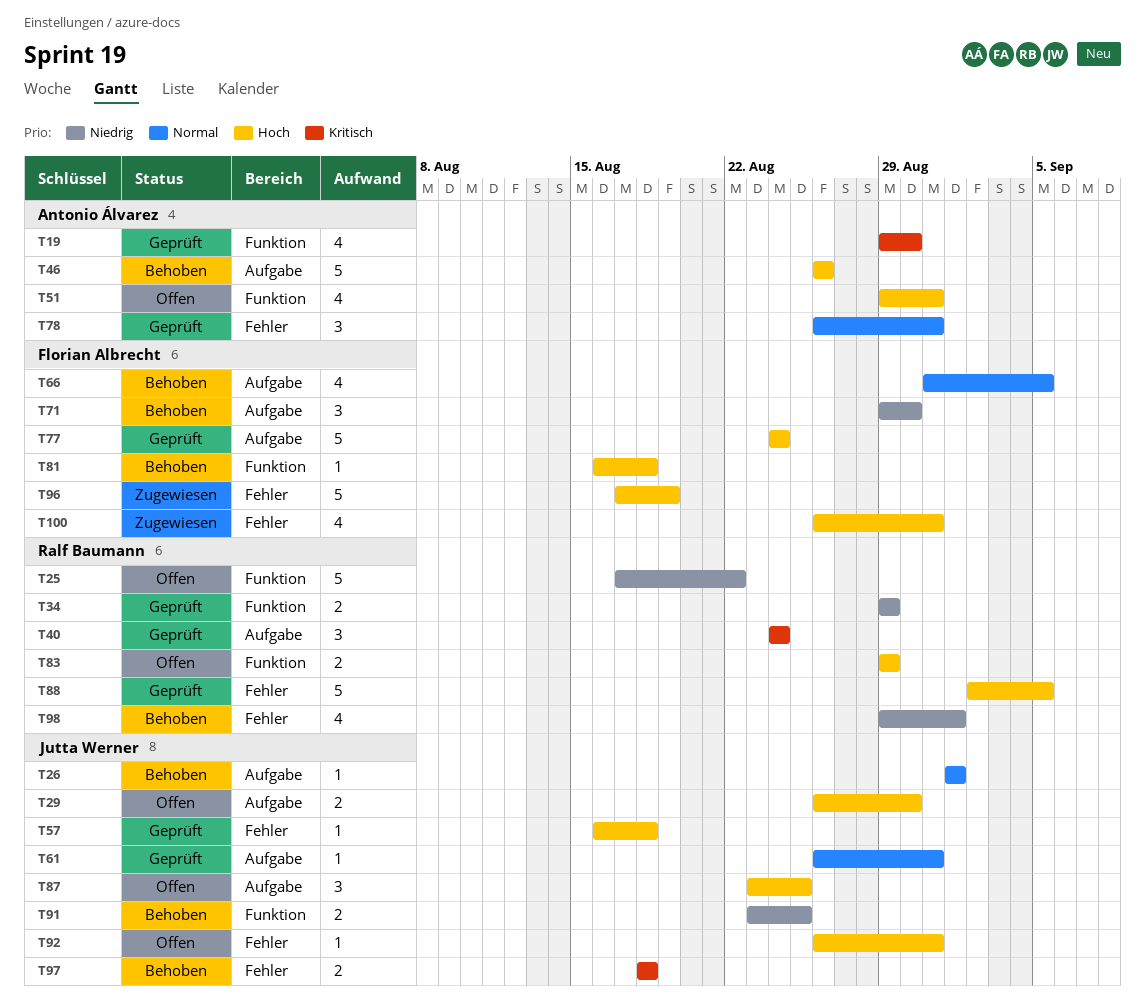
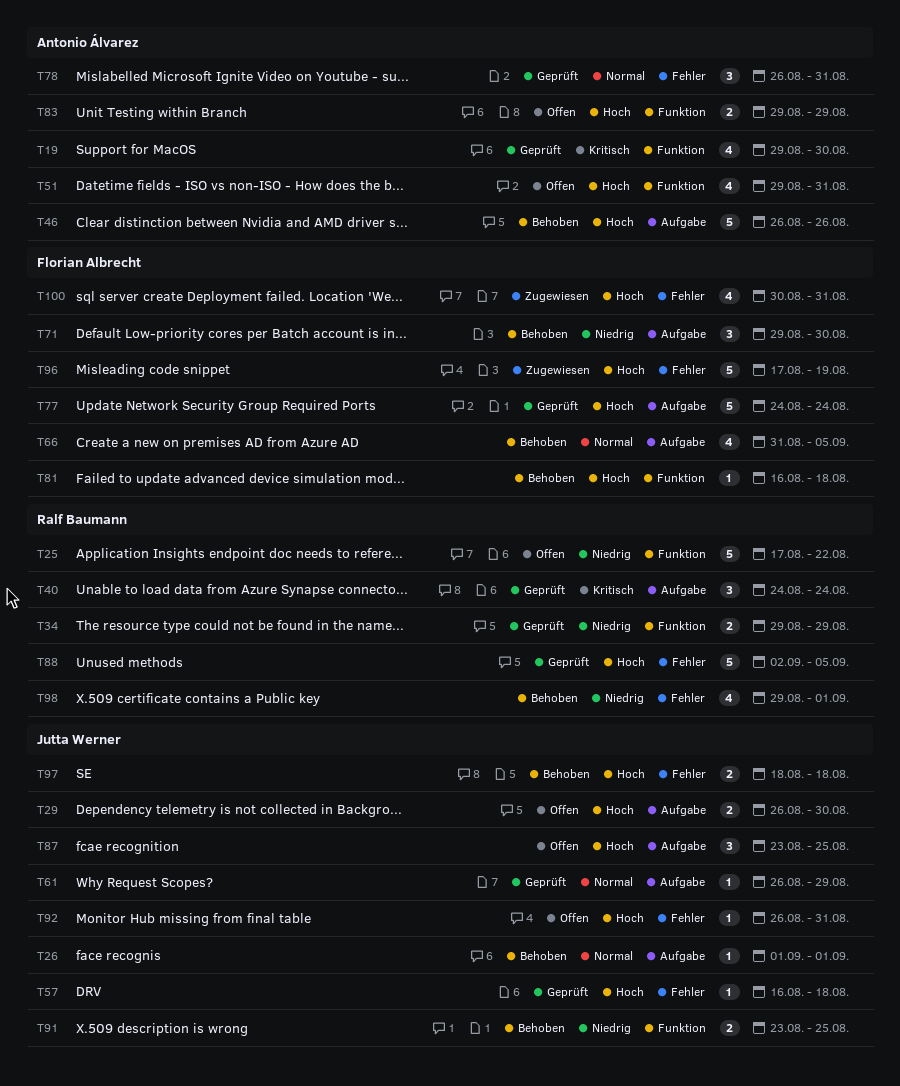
T61, due: Aug 31 -> Aug 29
T83, owner: Ralf Baumann -> Antonio Álvarez
T97, priority: Kritisch -> Hoch
T100, start: Aug 26 -> Aug 30

